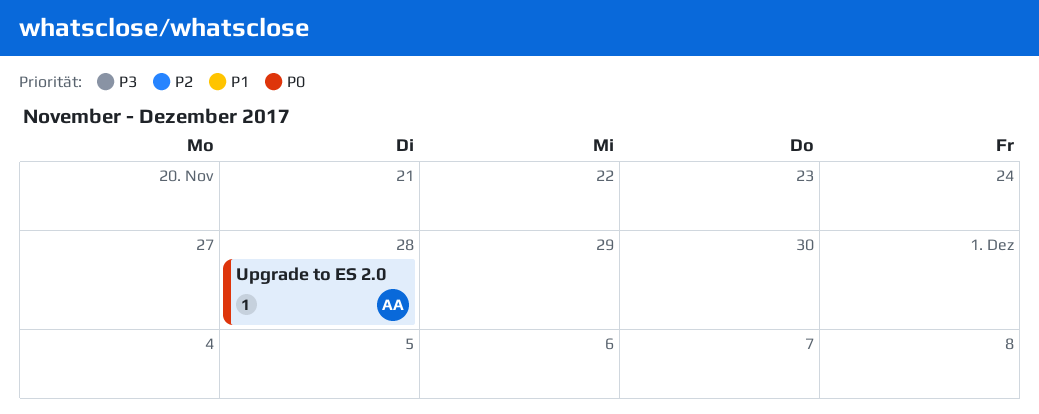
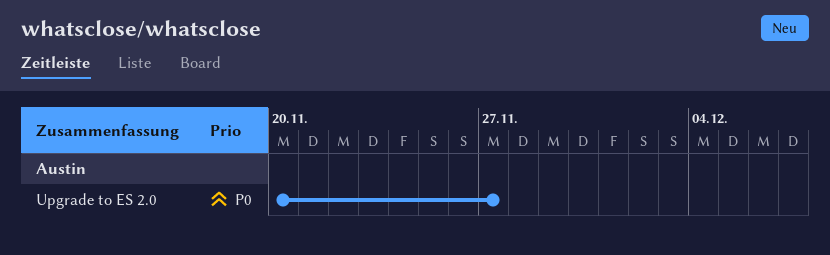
Upgrade to ES 2.0, due: Nov 28 -> Nov 27

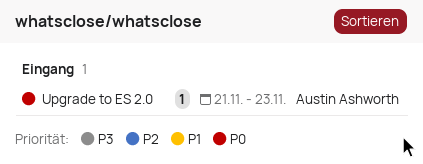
Upgrade to ES 2.0, start: Nov 20 -> Nov 21
Upgrade to ES 2.0, due: Nov 27 -> Nov 23

